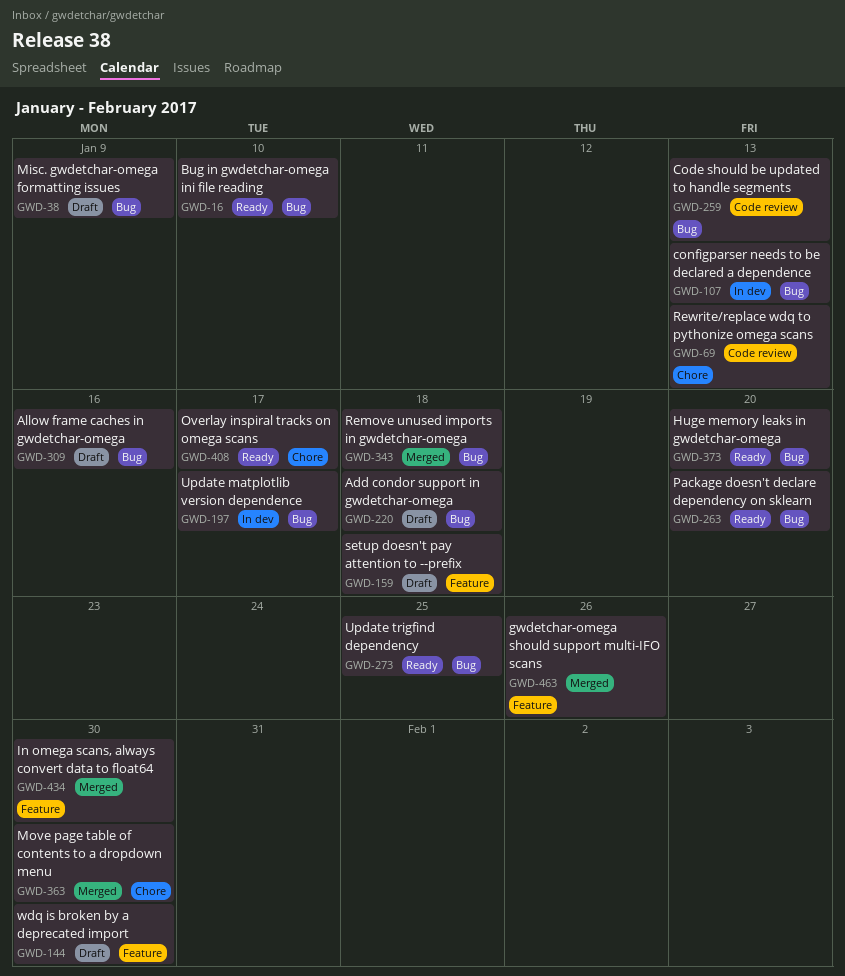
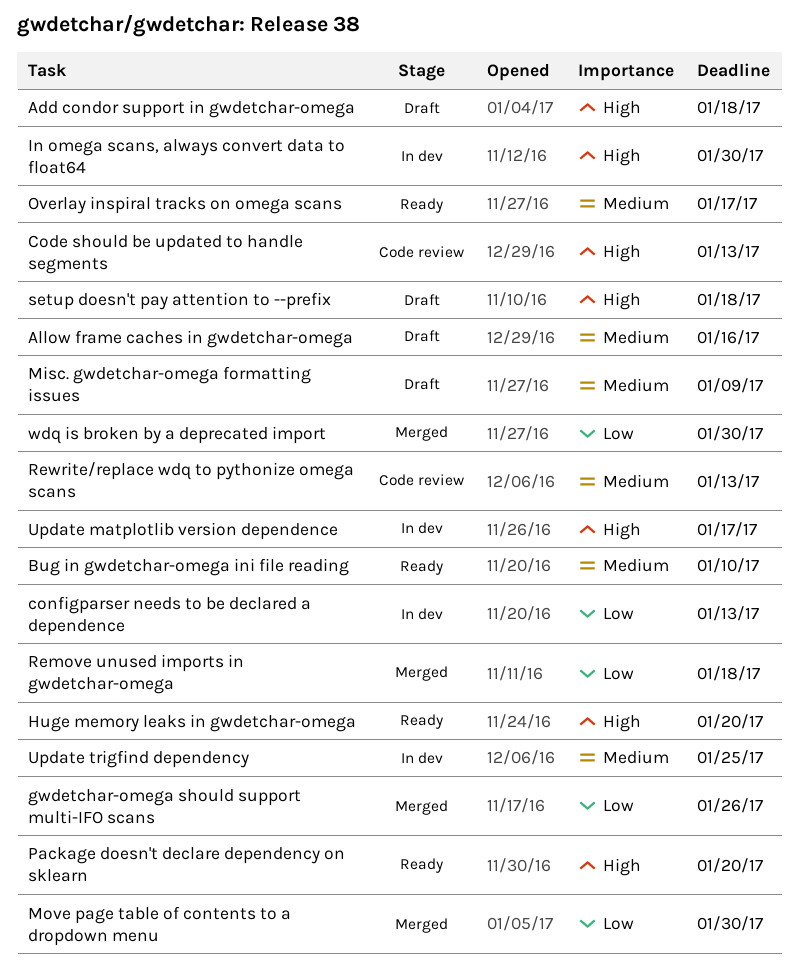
In omega scans, always convert data to float64, status: Merged -> In dev
Update trigfind dependency, status: Ready -> In dev
wdq is broken by a deprecated import, status: Draft -> Merged

